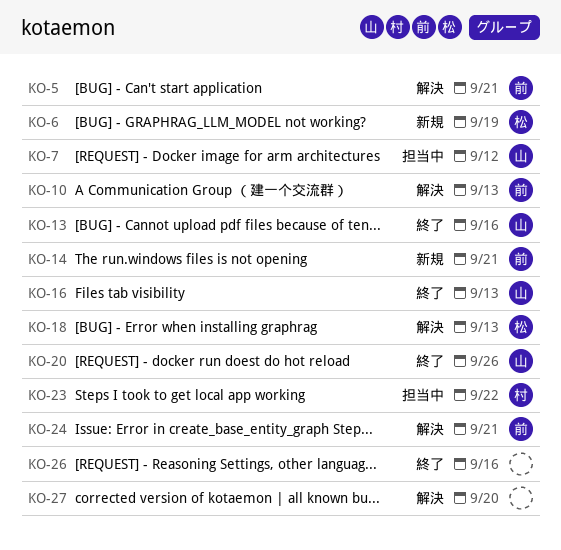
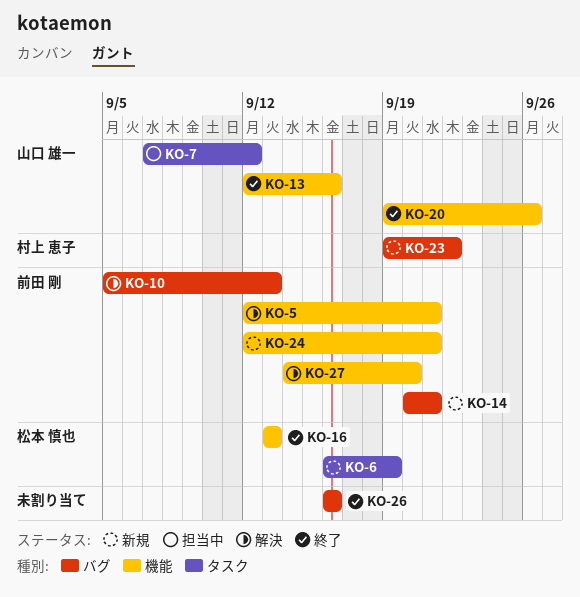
KO-16, owner: 山口 雄一 -> 松本 慎也
KO-18: present -> none
KO-23, status: 担当中 -> 新規
KO-24, status: 解決 -> 新規
KO-27, owner: none -> 前田 剛

